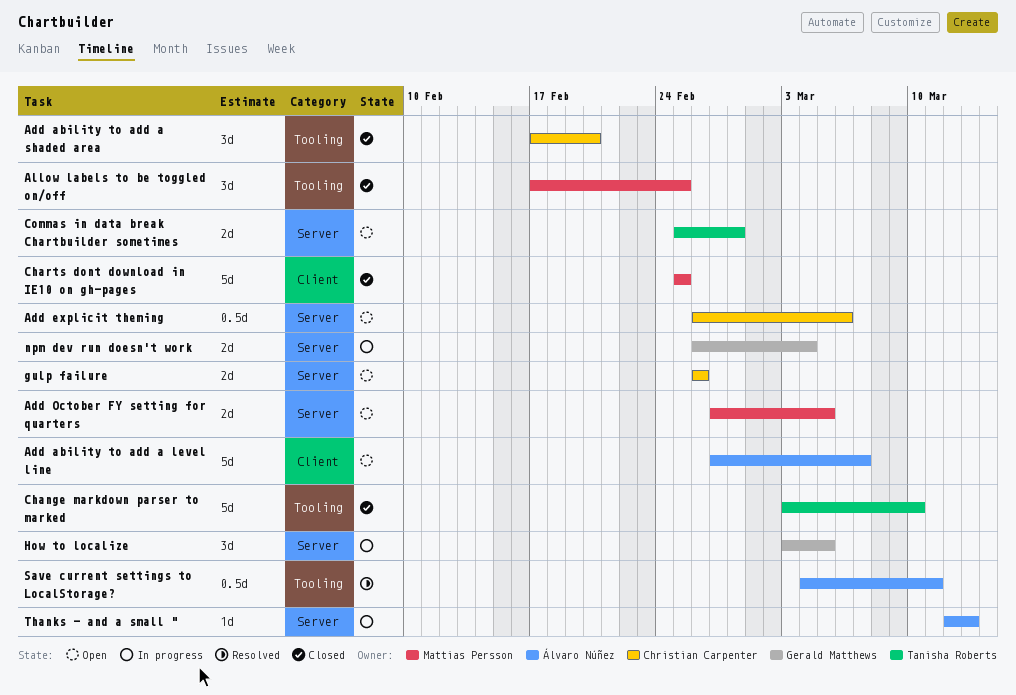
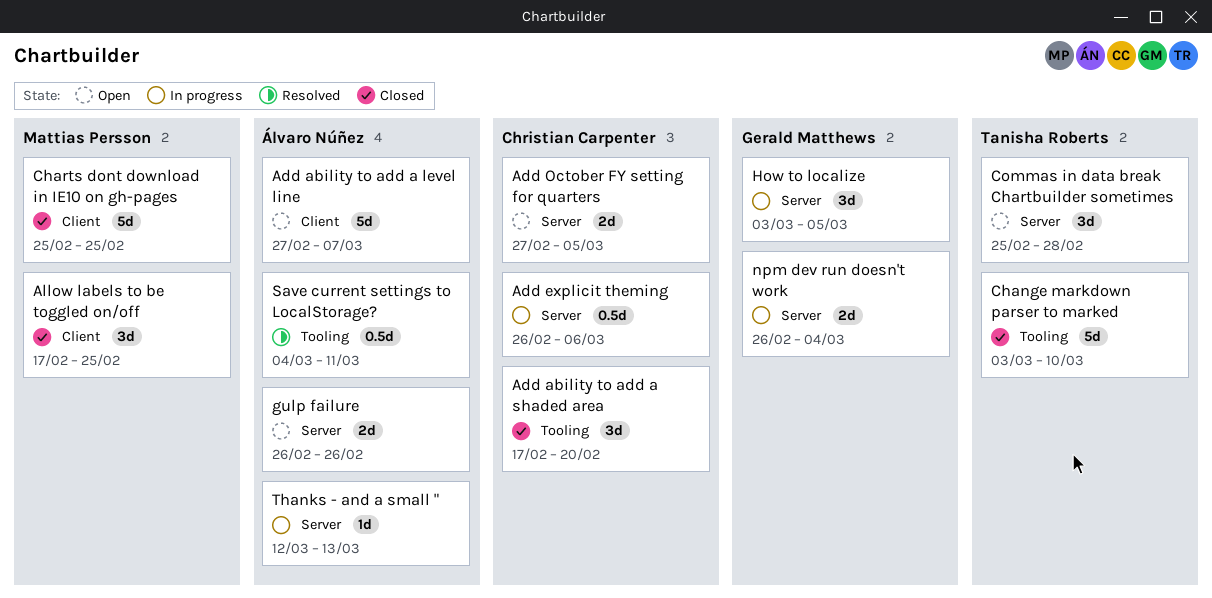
Add explicit theming, status: Open -> In progress
Add October FY setting for quarters, owner: Mattias Persson -> Christian Carpenter
Allow labels to be toggled on/off, label: Tooling -> Client
Commas in data break Chartbuilder sometimes, estimate: 2d -> 3d
gulp failure, owner: Christian Carpenter -> Álvaro Núñez

